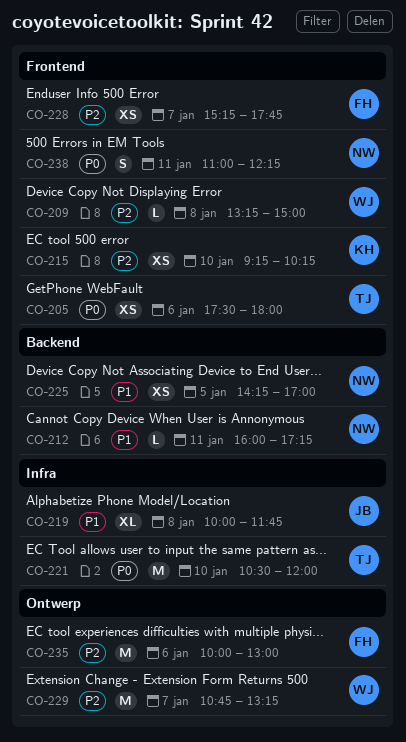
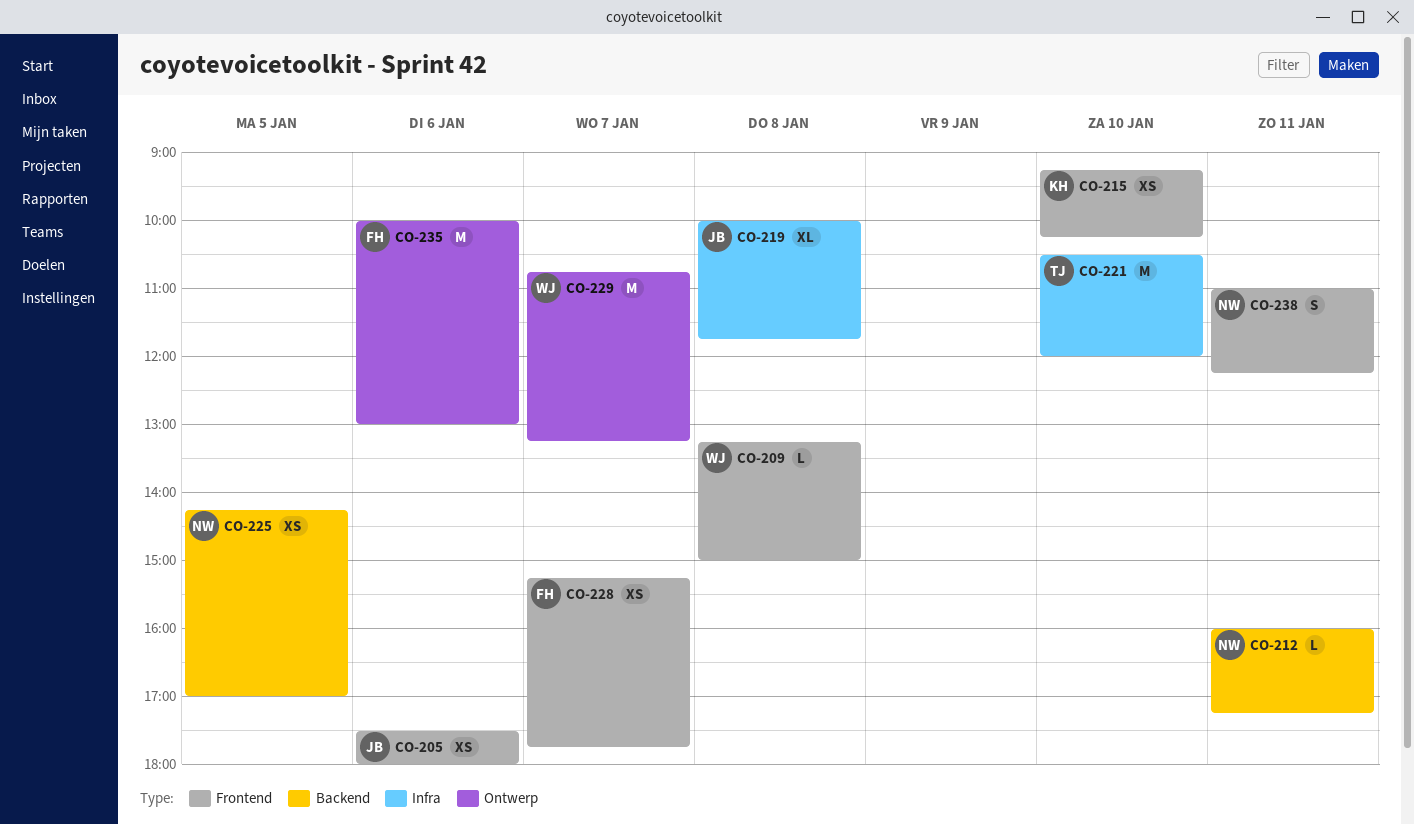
CO-205, owner: TJ -> JB

